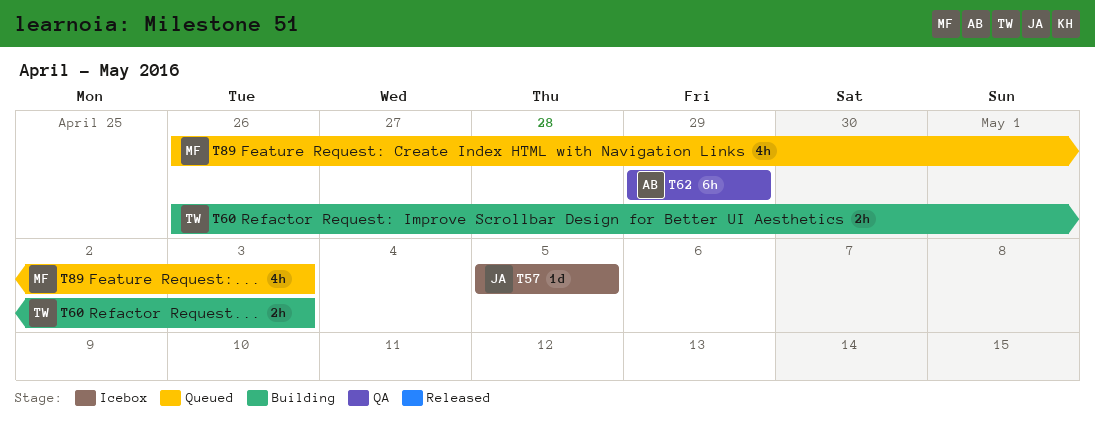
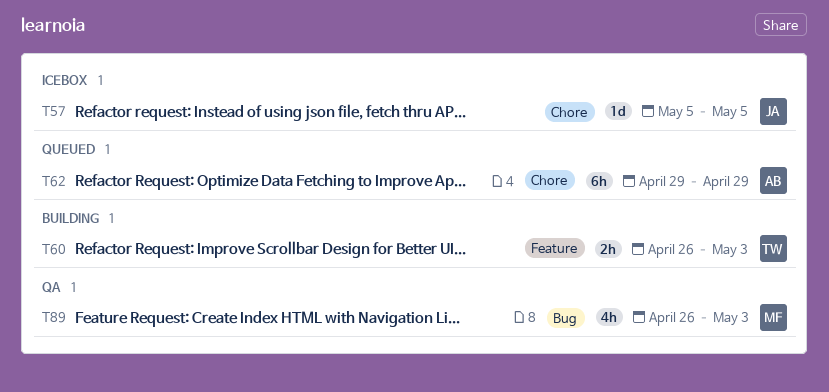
T62, status: QA -> Queued
T89, status: Queued -> QA

